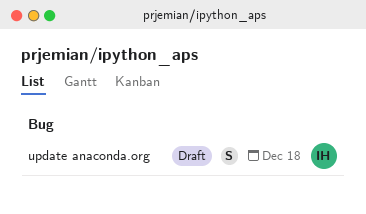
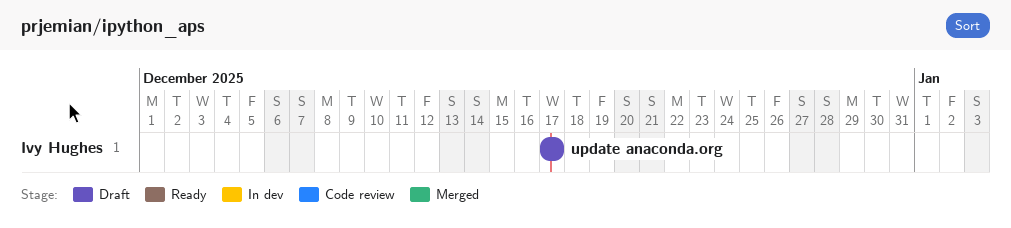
update anaconda.org, due: Dec 18 -> Dec 17

